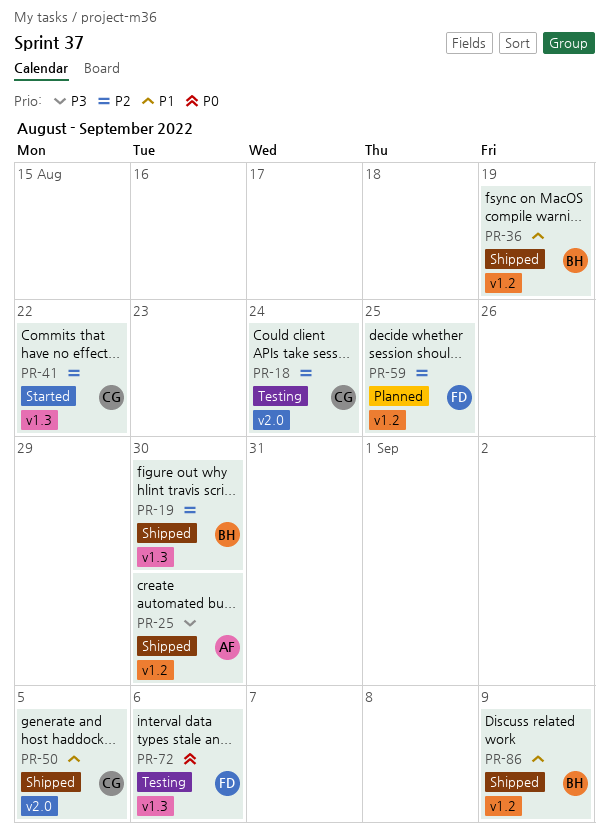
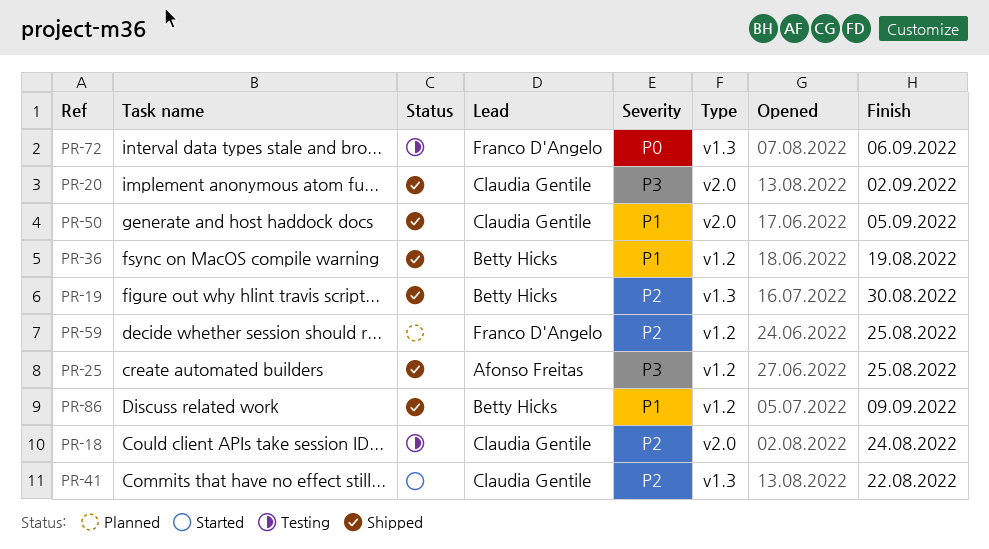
PR-20: none -> present
PR-25, due: Aug 30 -> Aug 25

